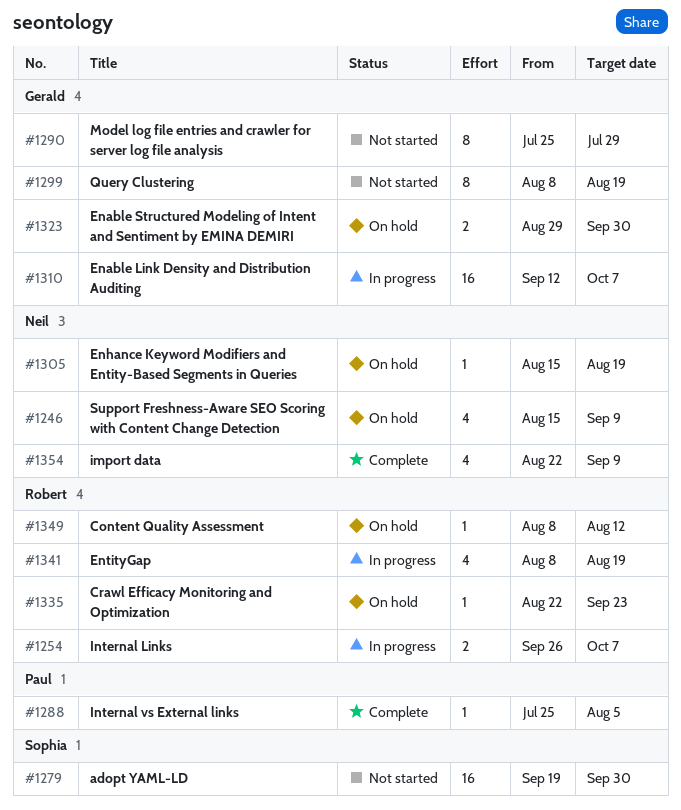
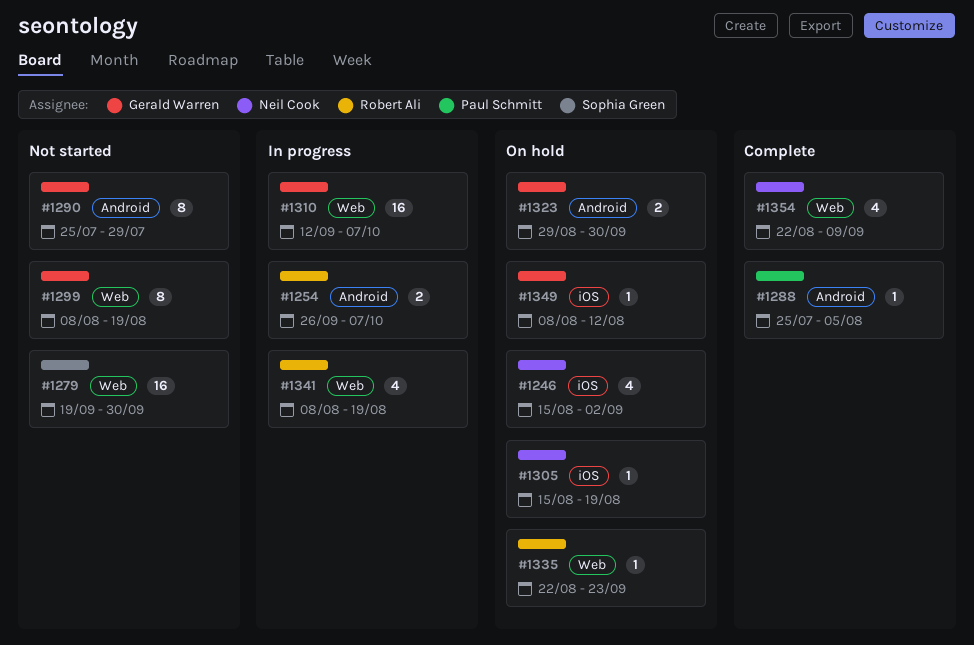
#1246, due: Sep 9 -> Sep 2
#1349, owner: Robert Ali -> Gerald Warren

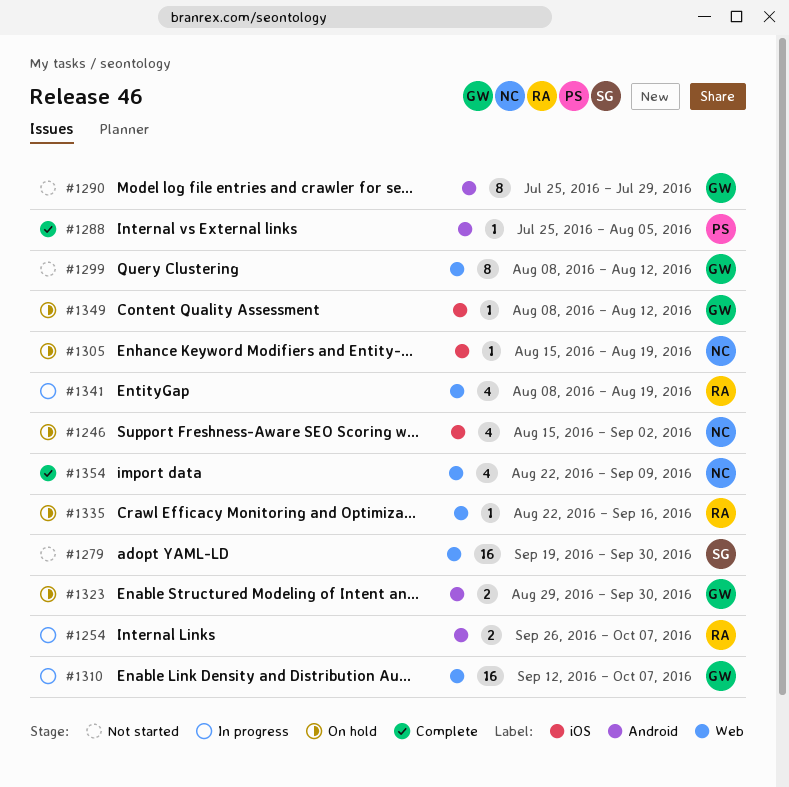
#1299, due: Aug 19 -> Aug 12
#1335, due: Sep 23 -> Sep 16

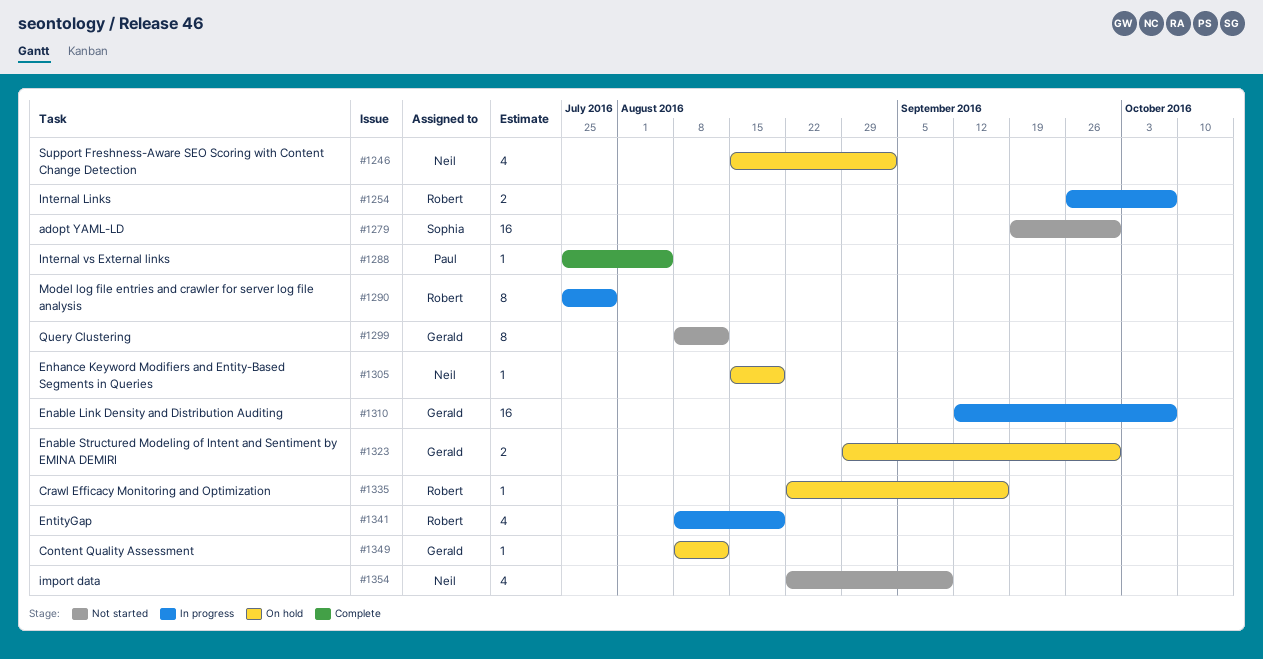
#1290, status: Not started -> In progress
#1290, owner: Gerald -> Robert
#1354, status: Complete -> Not started

